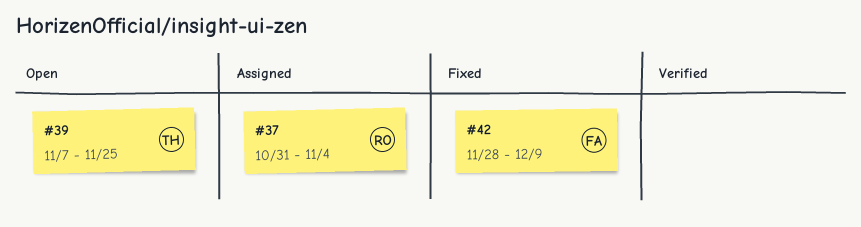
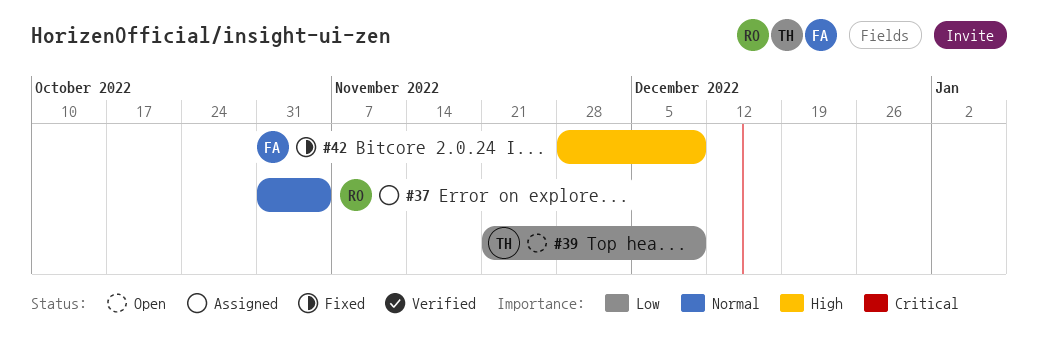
#39, start: Nov 7 -> Nov 21
#39, due: Nov 25 -> Dec 9

